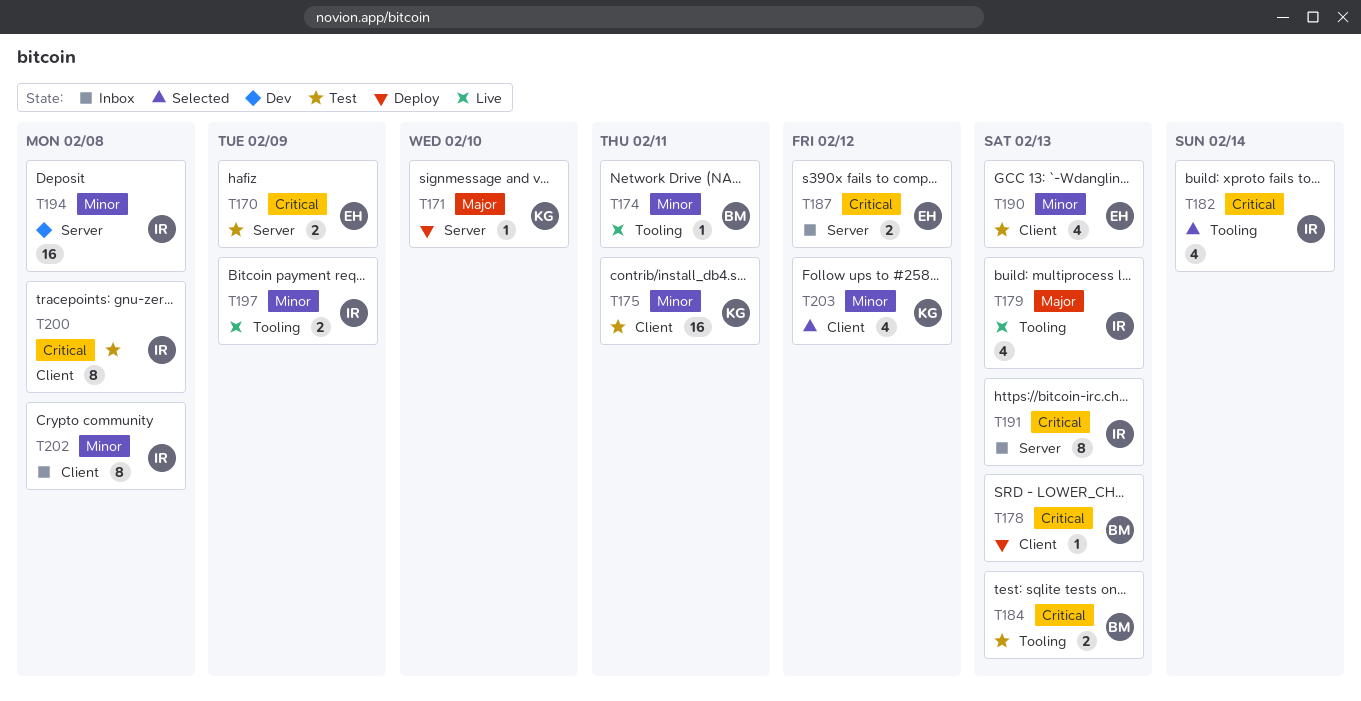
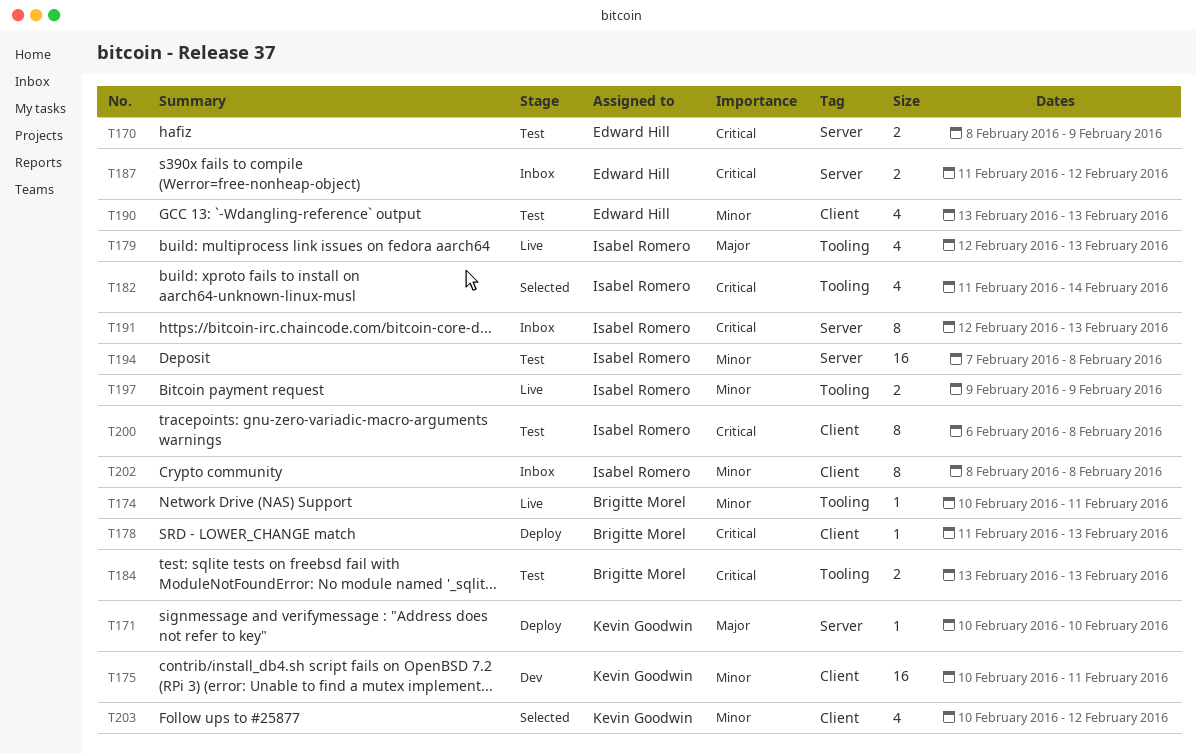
T175, status: Test -> Dev
T194, status: Dev -> Test

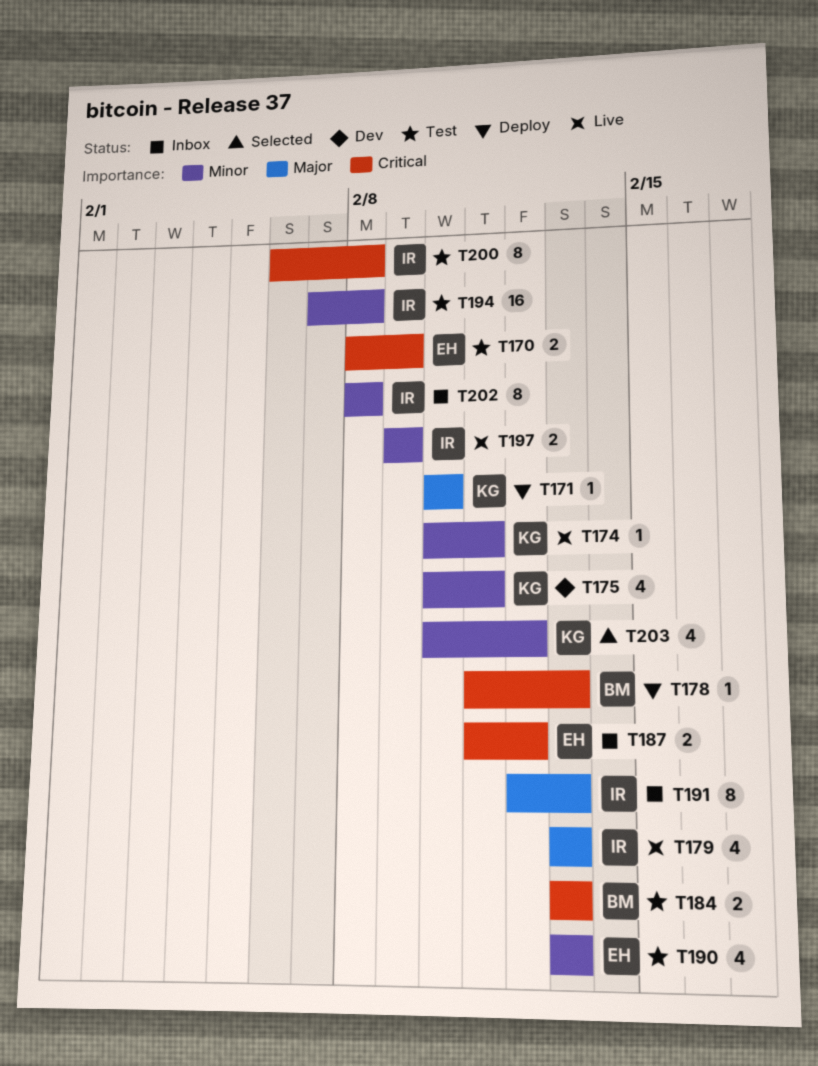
T174, owner: Brigitte Morel -> Kevin Goodwin
T175, estimate: 16 -> 4
T179, start: Feb 12 -> Feb 13
T182: present -> none
T191, priority: Critical -> Major

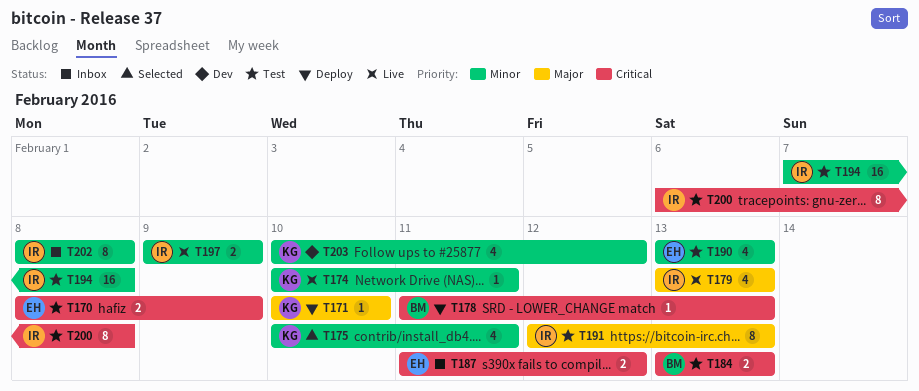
T175, status: Dev -> Selected
T191, status: Inbox -> Test
T203, status: Selected -> Dev

